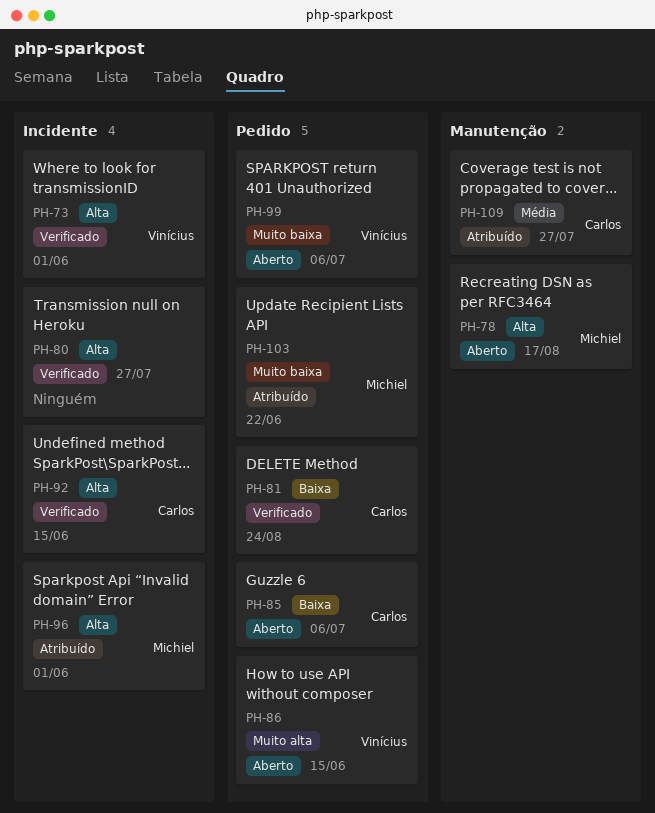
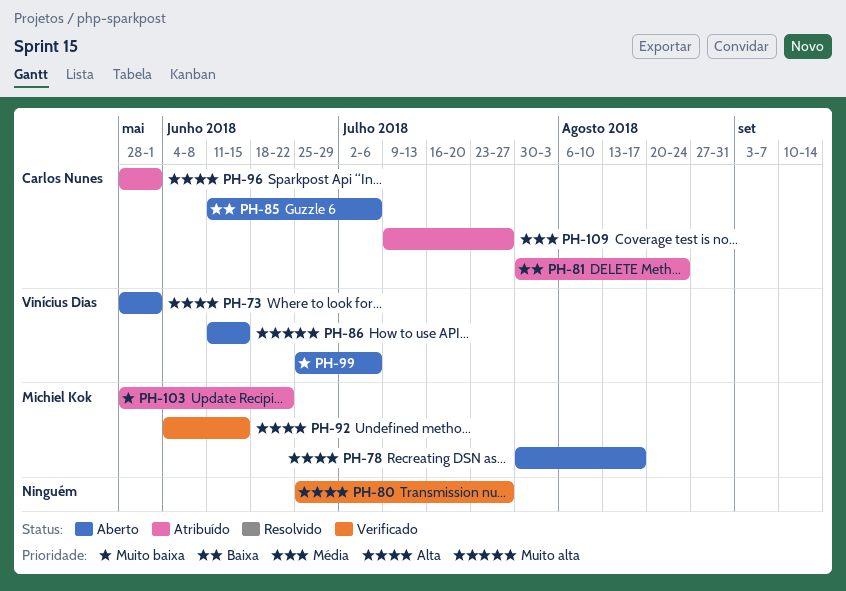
PH-73, status: Verificado -> Aberto
PH-81, status: Verificado -> Atribuído
PH-92, owner: Carlos Nunes -> Michiel Kok
PH-96, owner: Michiel Kok -> Carlos Nunes

